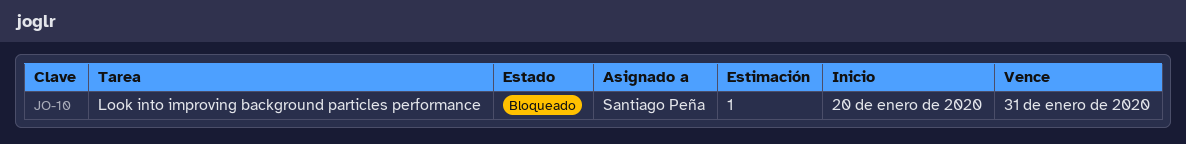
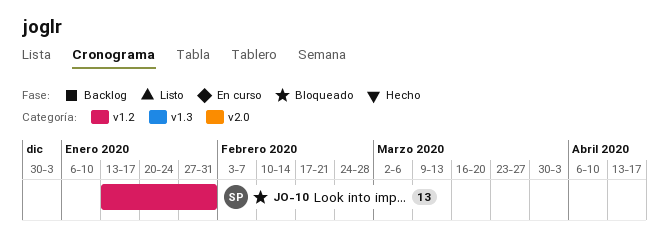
JO-10, estimate: 1 -> 13
JO-10, start: Jan 20 -> Jan 13

